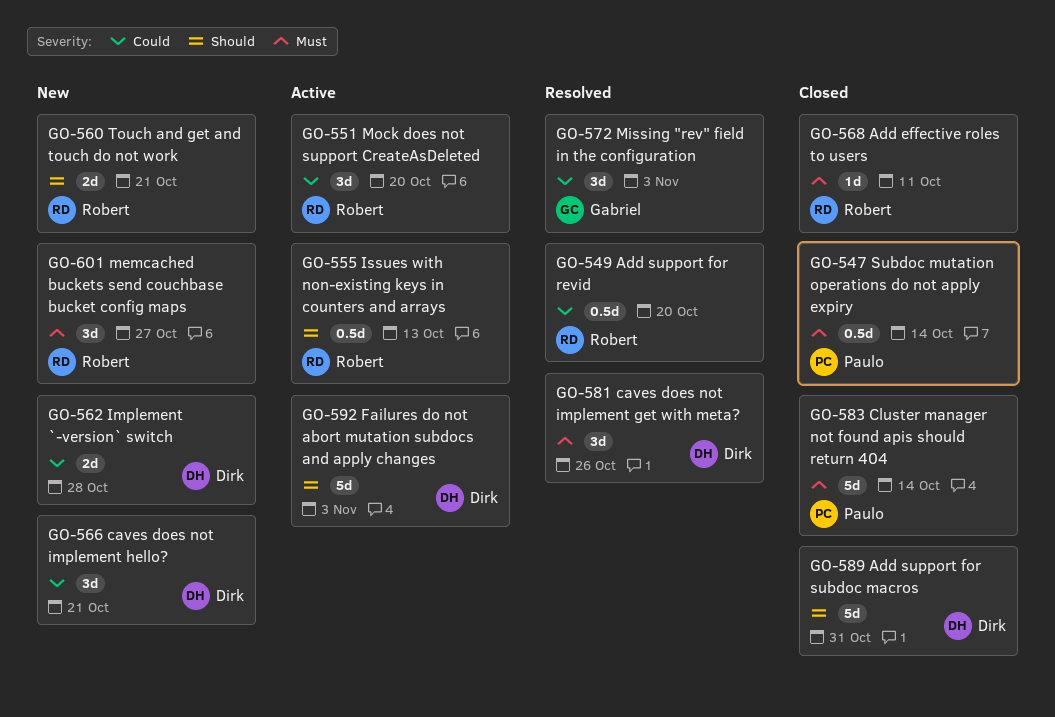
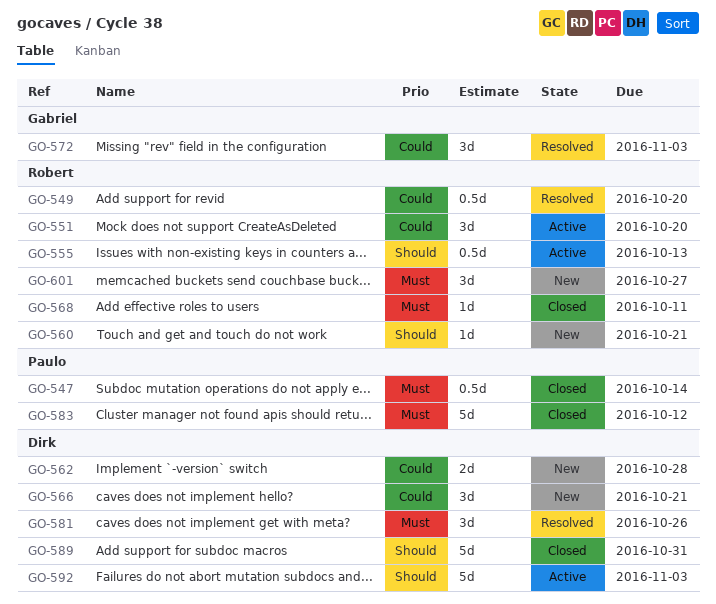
GO-560, estimate: 2d -> 1d
GO-583, due: Oct 14 -> Oct 12

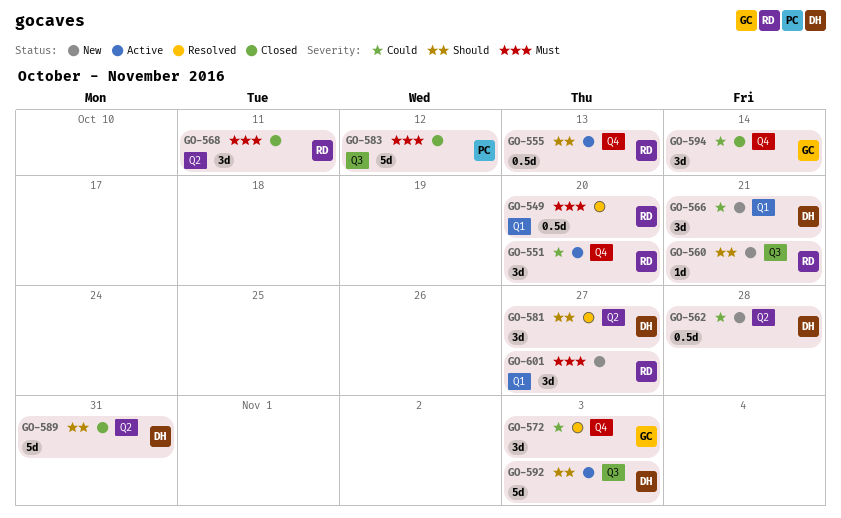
GO-547: present -> none
GO-549, priority: Could -> Must
GO-562, estimate: 2d -> 0.5d
GO-568, estimate: 1d -> 3d
GO-581, priority: Must -> Should
GO-581, due: Oct 26 -> Oct 27
GO-594: none -> present

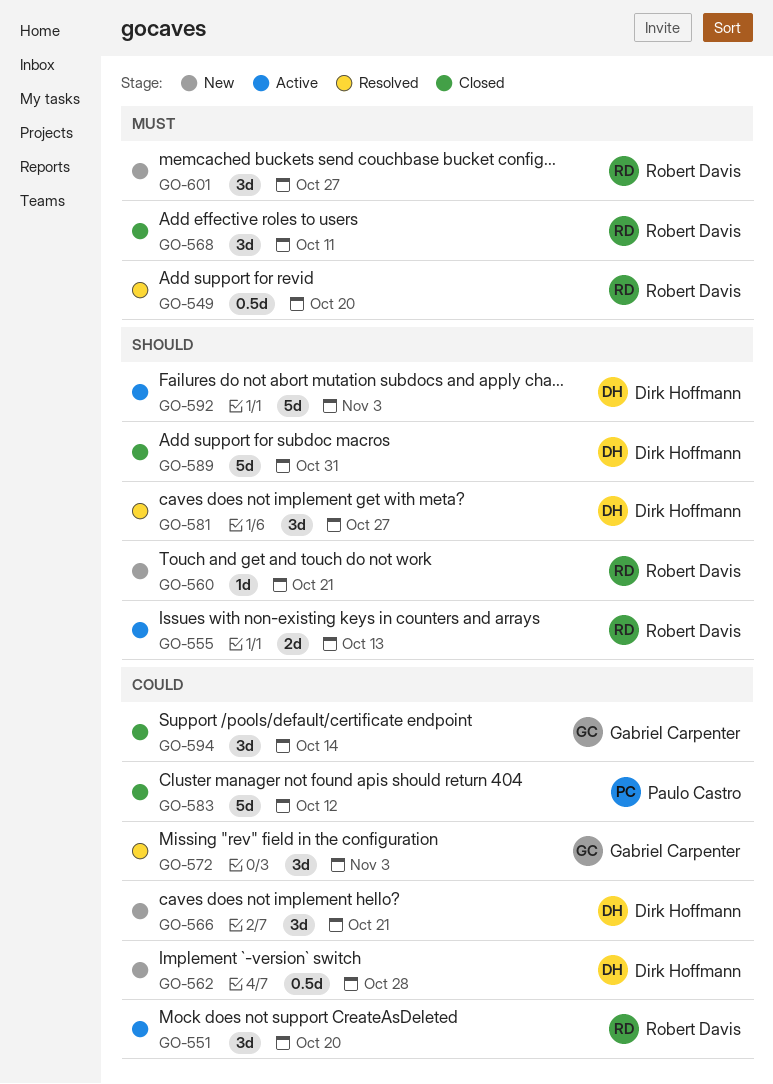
GO-555, estimate: 0.5d -> 2d
GO-583, priority: Must -> Could

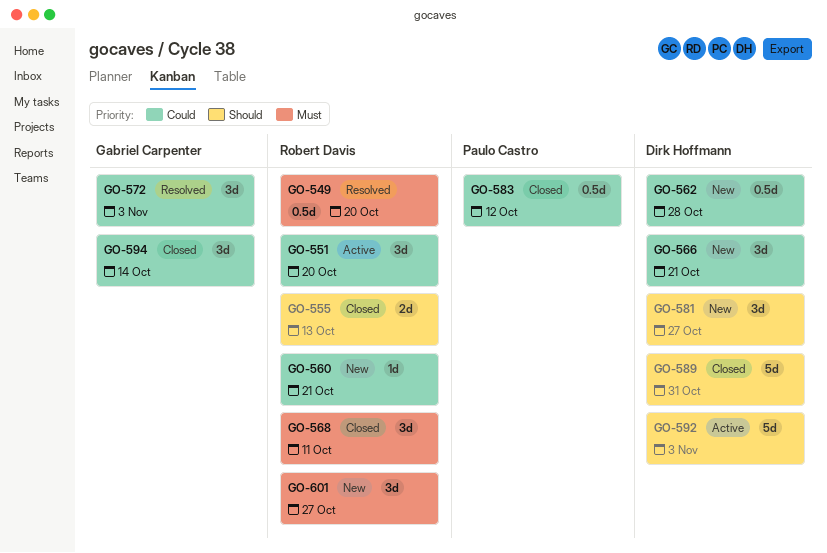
GO-555, status: Active -> Closed
GO-560, priority: Should -> Could
GO-581, status: Resolved -> New
GO-583, estimate: 5d -> 0.5d

